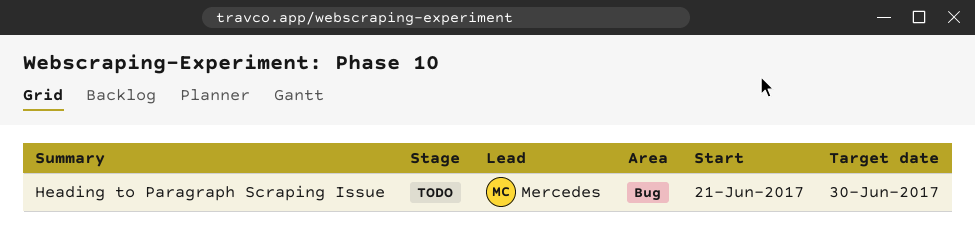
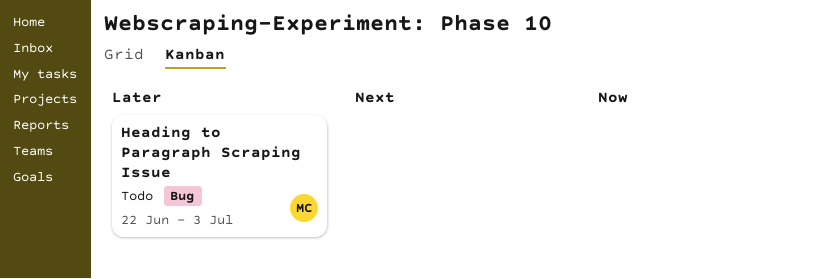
Heading to Paragraph Scraping Issue, start: Jun 21 -> Jun 22
Heading to Paragraph Scraping Issue, due: Jun 30 -> Jul 3

